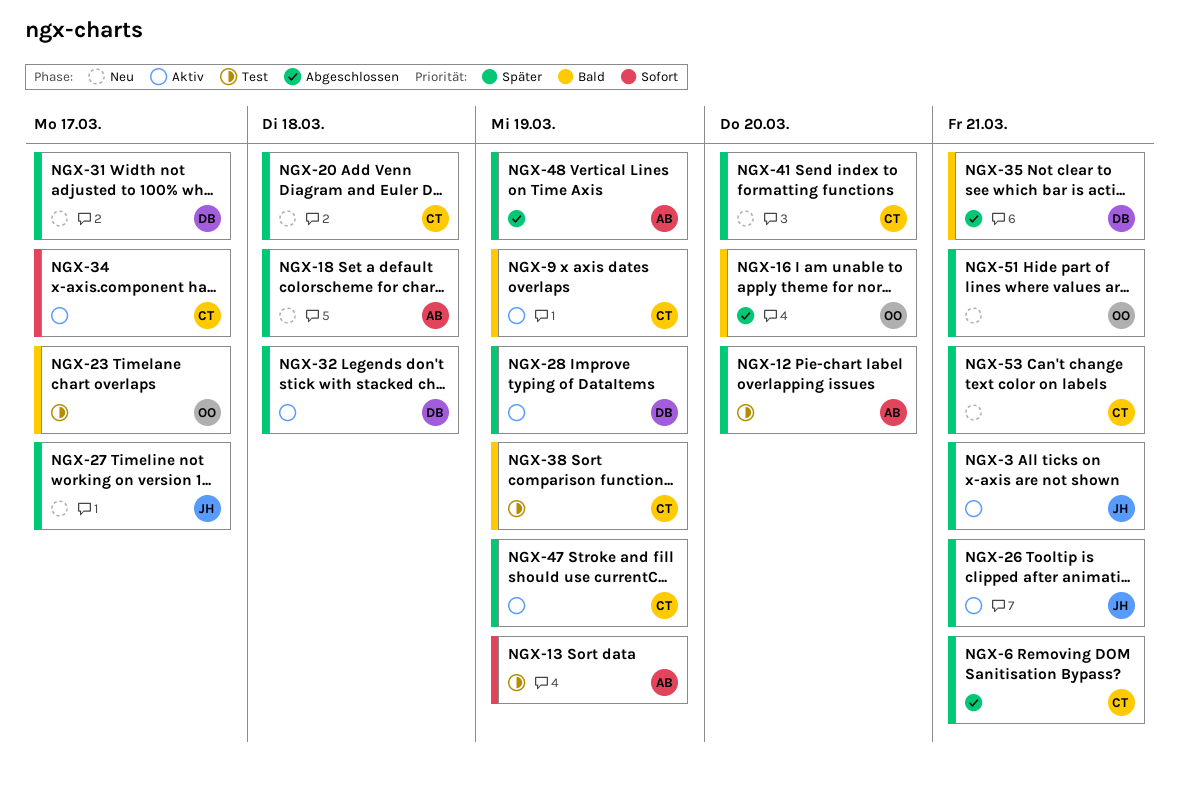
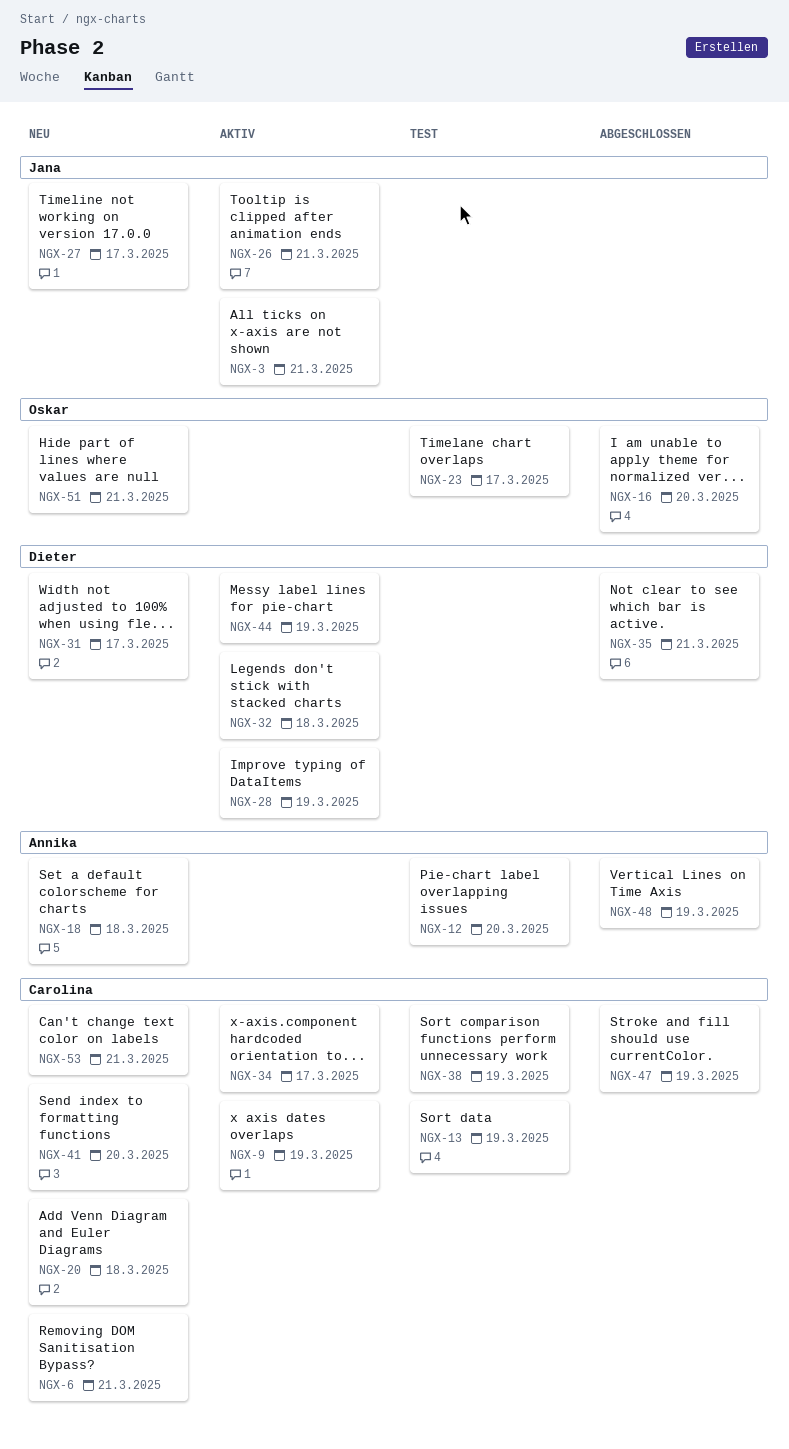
NGX-6, status: Abgeschlossen -> Neu
NGX-13, owner: Annika -> Carolina
NGX-44: none -> present
NGX-47, status: Aktiv -> Abgeschlossen

